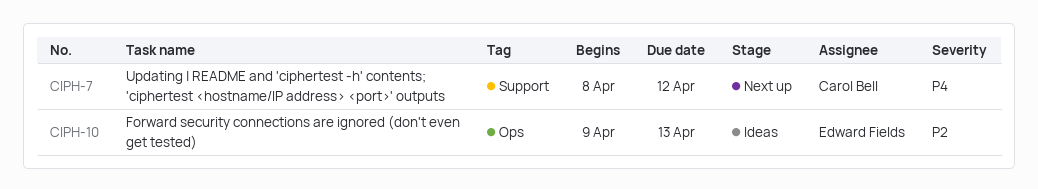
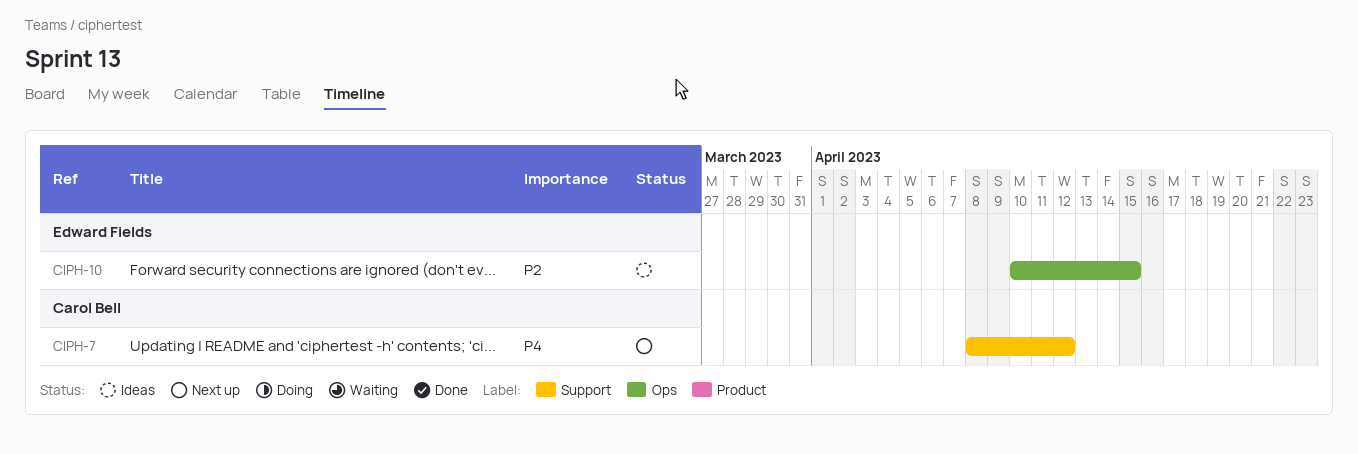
CIPH-10, start: Apr 9 -> Apr 10
CIPH-10, due: Apr 13 -> Apr 15

